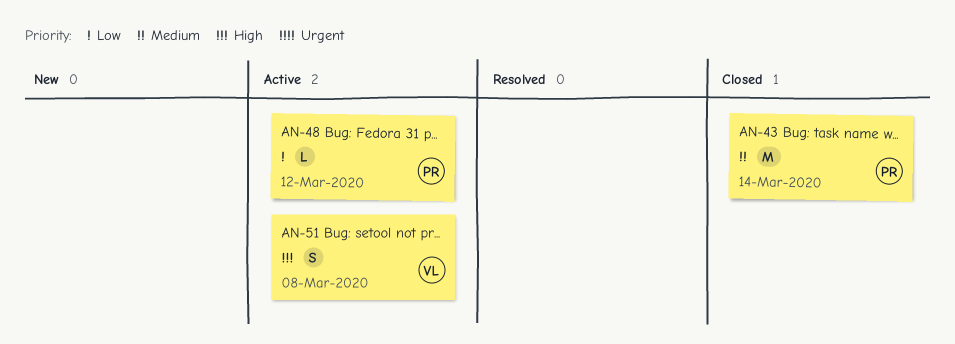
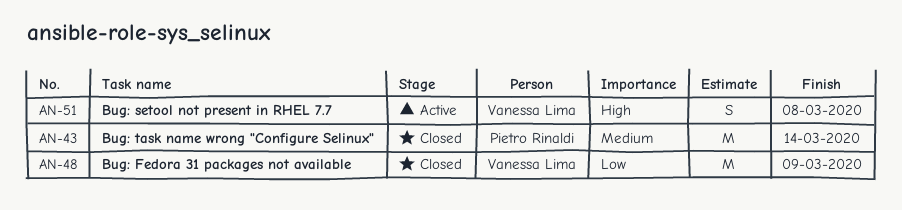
AN-48, status: Active -> Closed
AN-48, owner: Pietro Rinaldi -> Vanessa Lima
AN-48, estimate: L -> M
AN-48, due: Mar 12 -> Mar 9

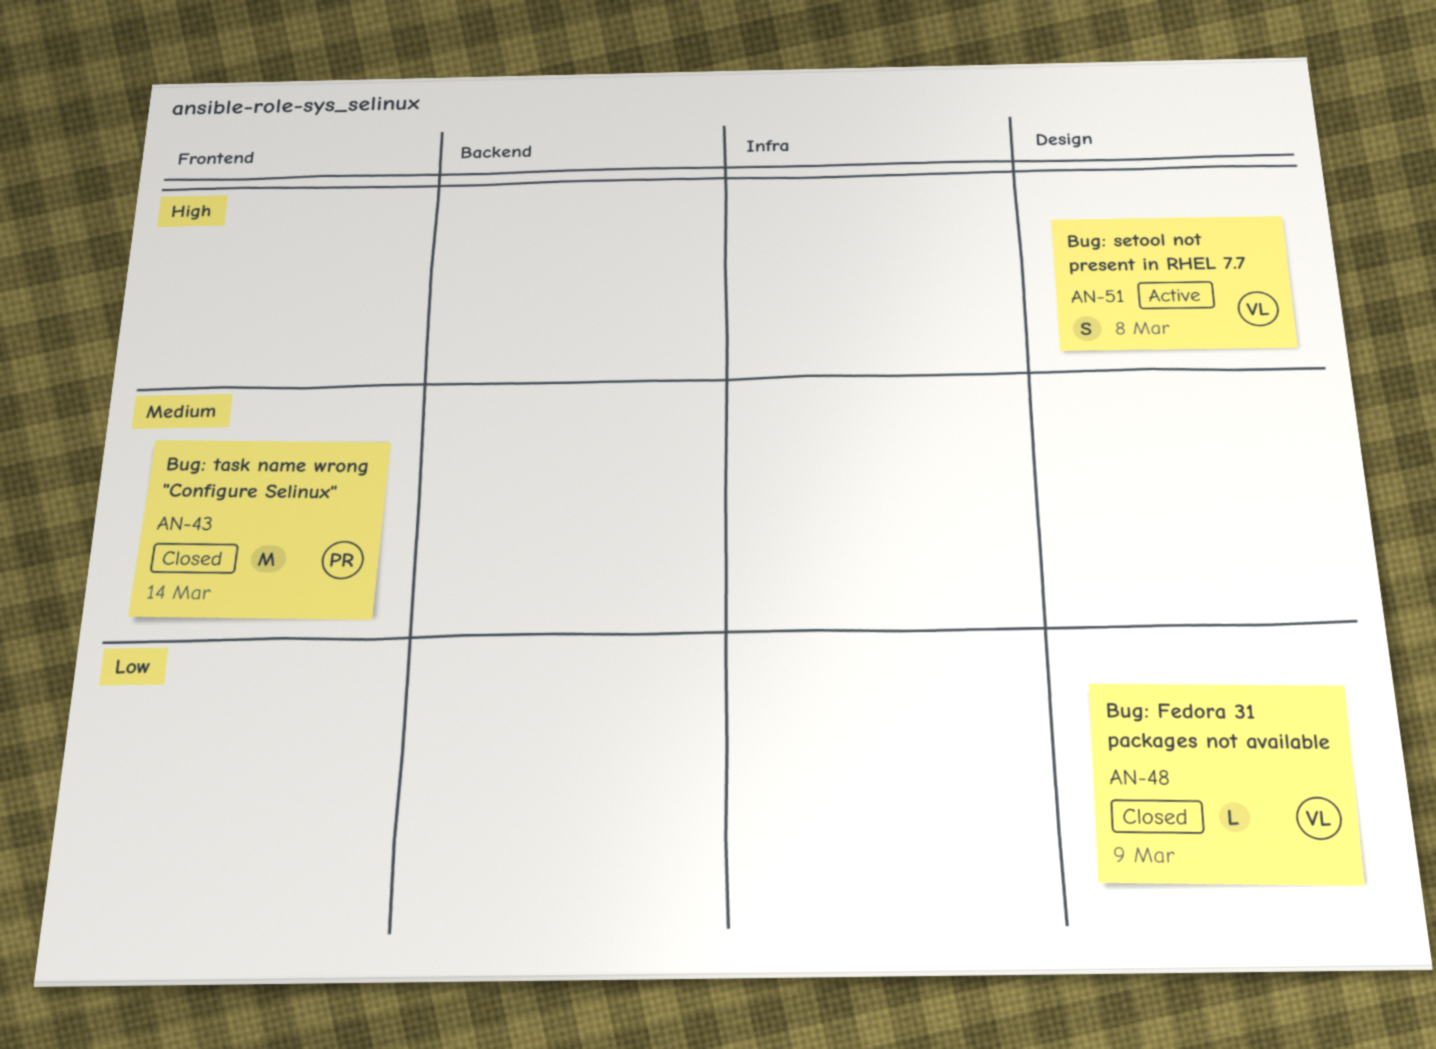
AN-48, estimate: M -> L

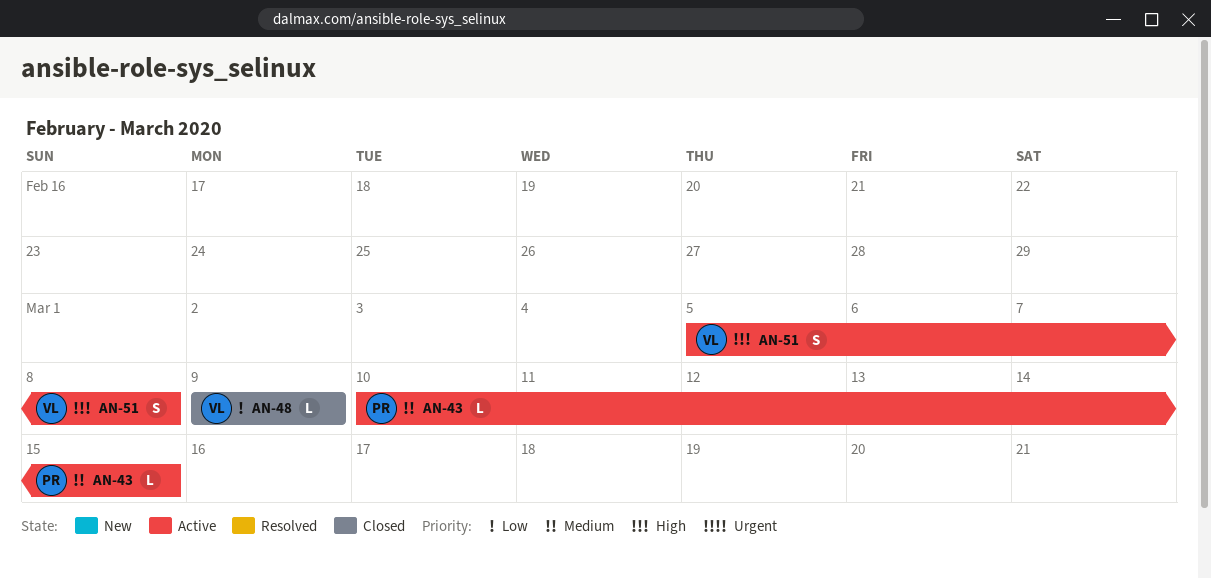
AN-43, status: Closed -> Active
AN-43, estimate: M -> L
AN-43, due: Mar 14 -> Mar 15

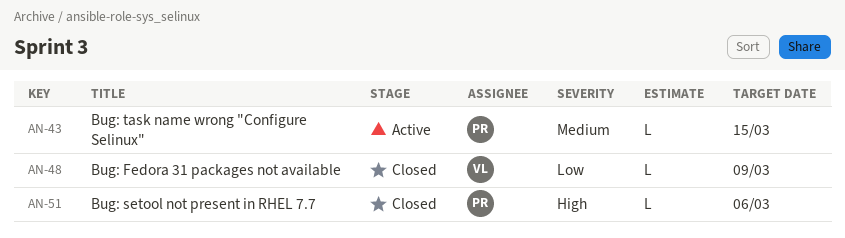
AN-51, status: Active -> Closed
AN-51, owner: VL -> PR
AN-51, estimate: S -> L
AN-51, due: Mar 8 -> Mar 6

